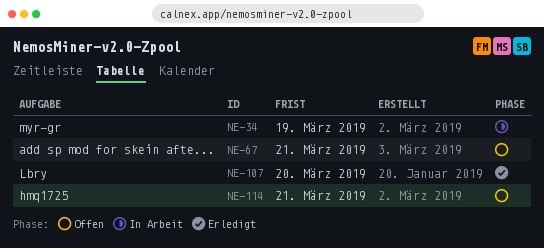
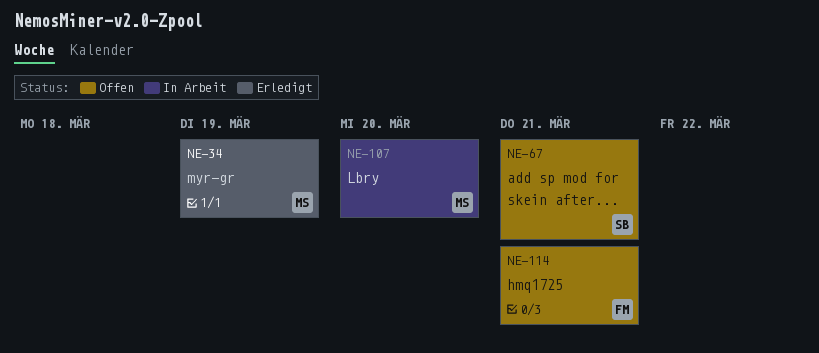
NE-34, status: In Arbeit -> Erledigt
NE-107, status: Erledigt -> In Arbeit

